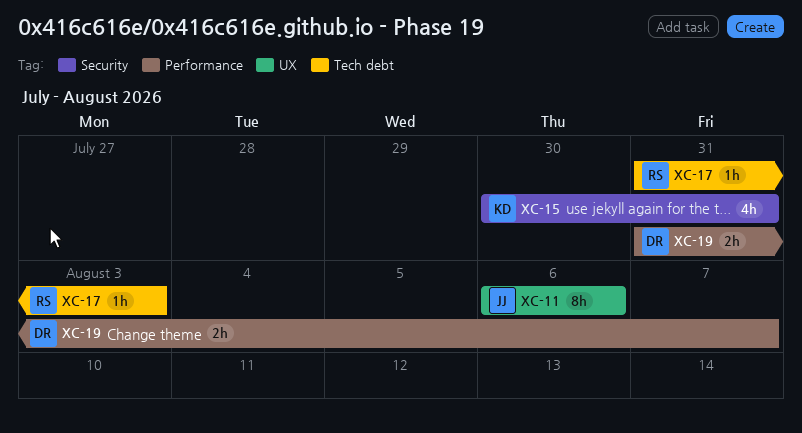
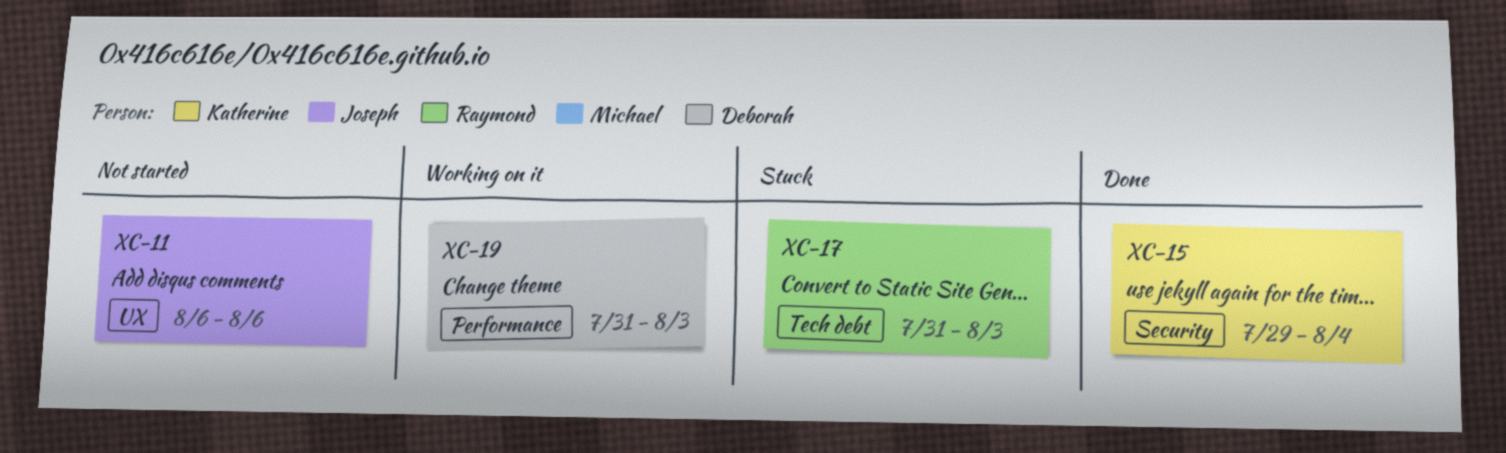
XC-15, start: Jul 30 -> Jul 29
XC-15, due: Jul 31 -> Aug 4
XC-19, due: Aug 7 -> Aug 3

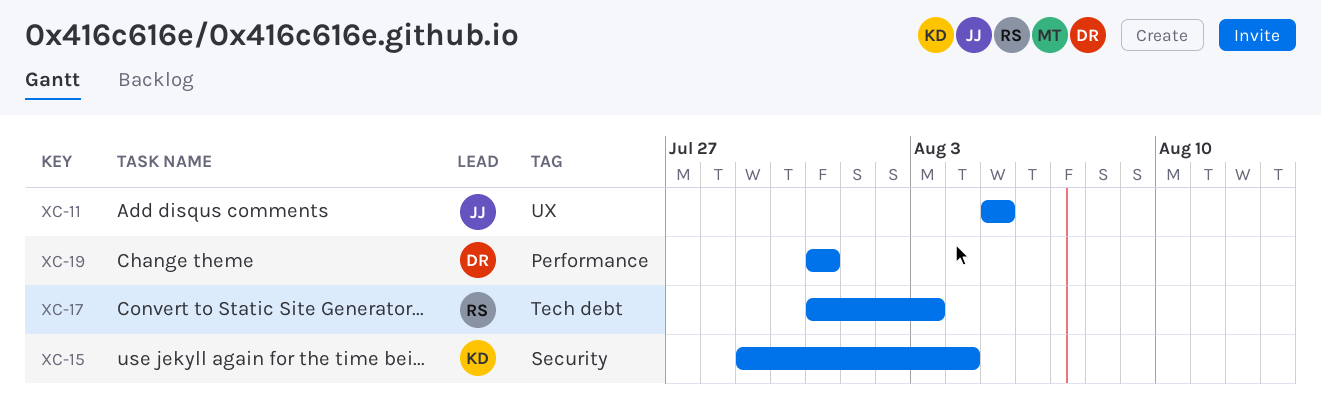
XC-11, start: Aug 6 -> Aug 5
XC-11, due: Aug 6 -> Aug 5
XC-19, due: Aug 3 -> Jul 31

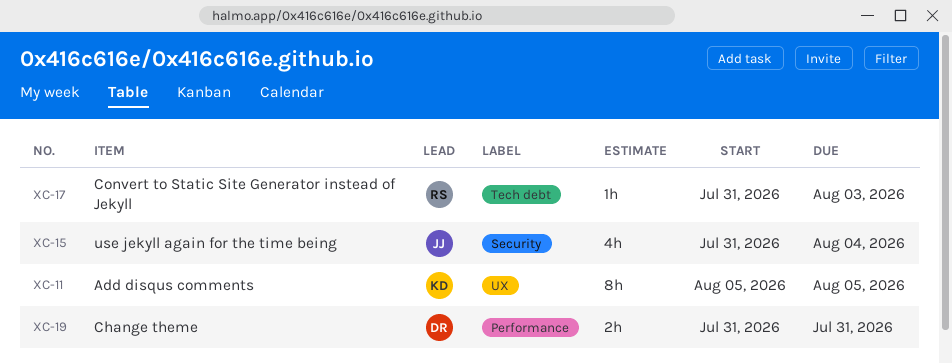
XC-11, owner: JJ -> KD
XC-15, owner: KD -> JJ
XC-15, start: Jul 29 -> Jul 31

